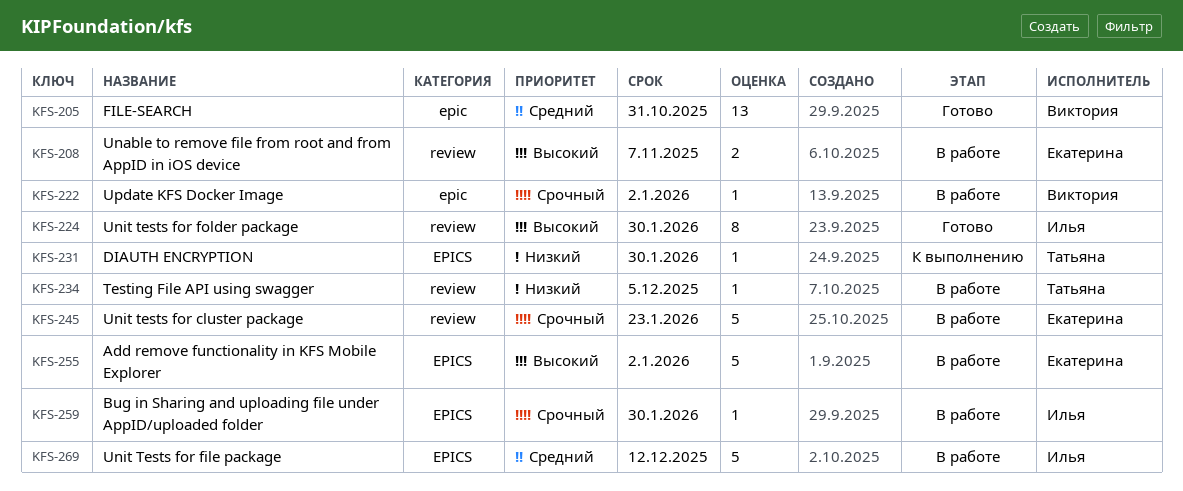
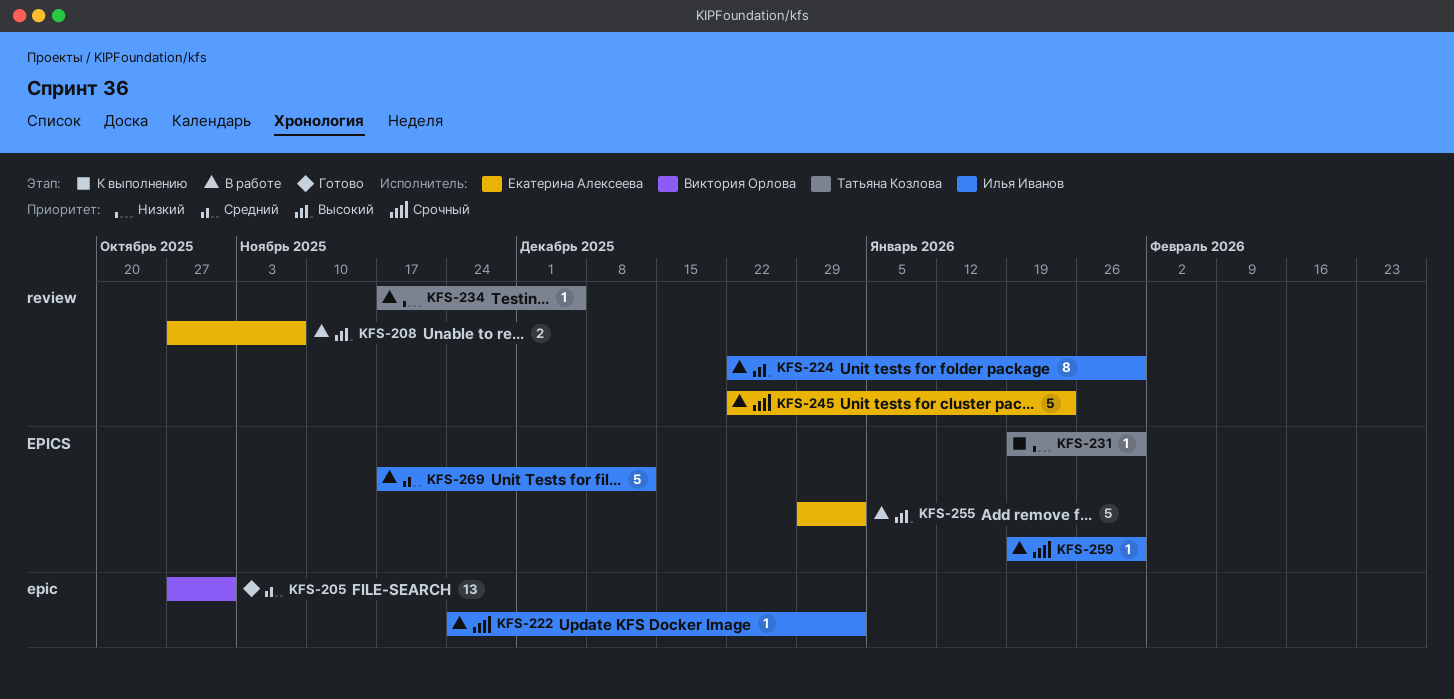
KFS-222, owner: Виктория Орлова -> Илья Иванов
KFS-224, status: Готово -> В работе

